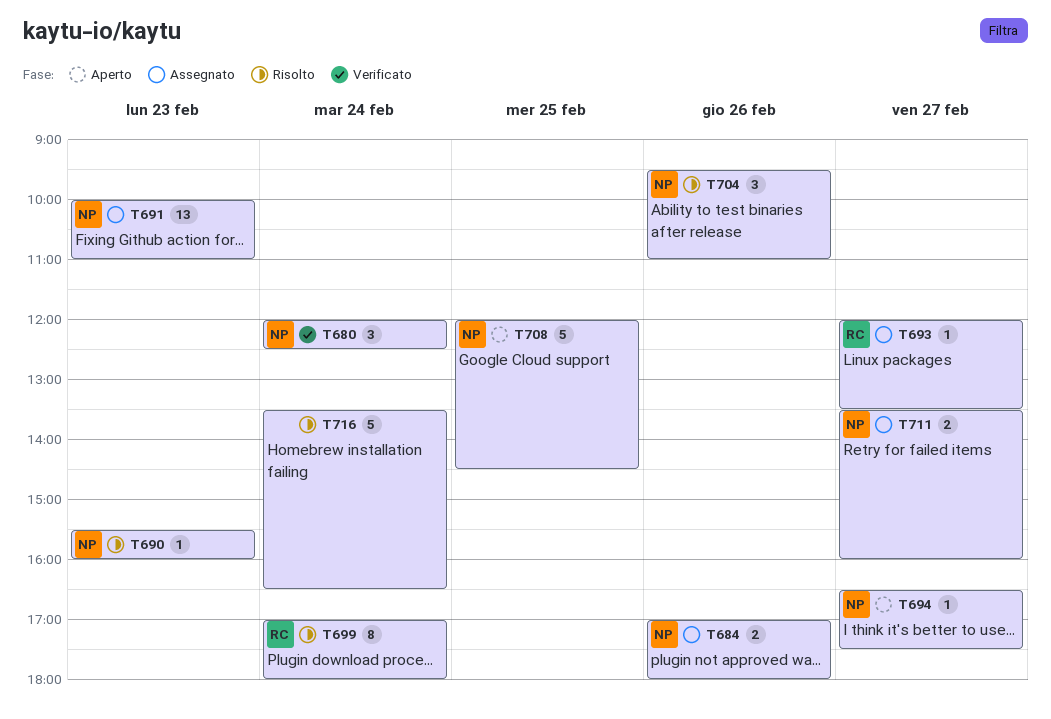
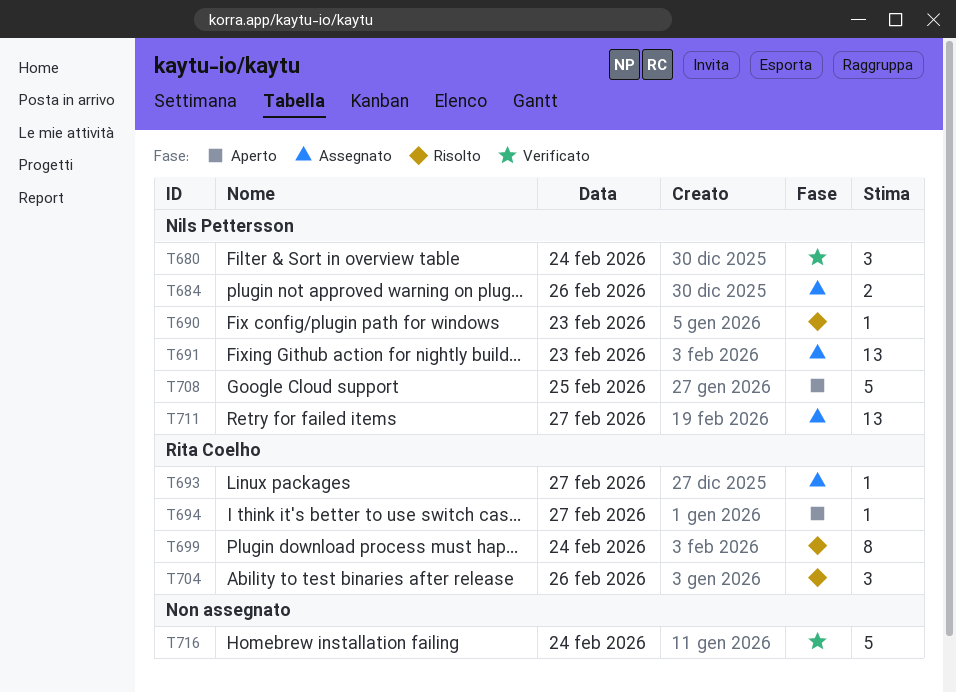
T694, owner: Nils Pettersson -> Rita Coelho
T704, owner: Nils Pettersson -> Rita Coelho
T711, estimate: 2 -> 13
T716, status: Risolto -> Verificato

